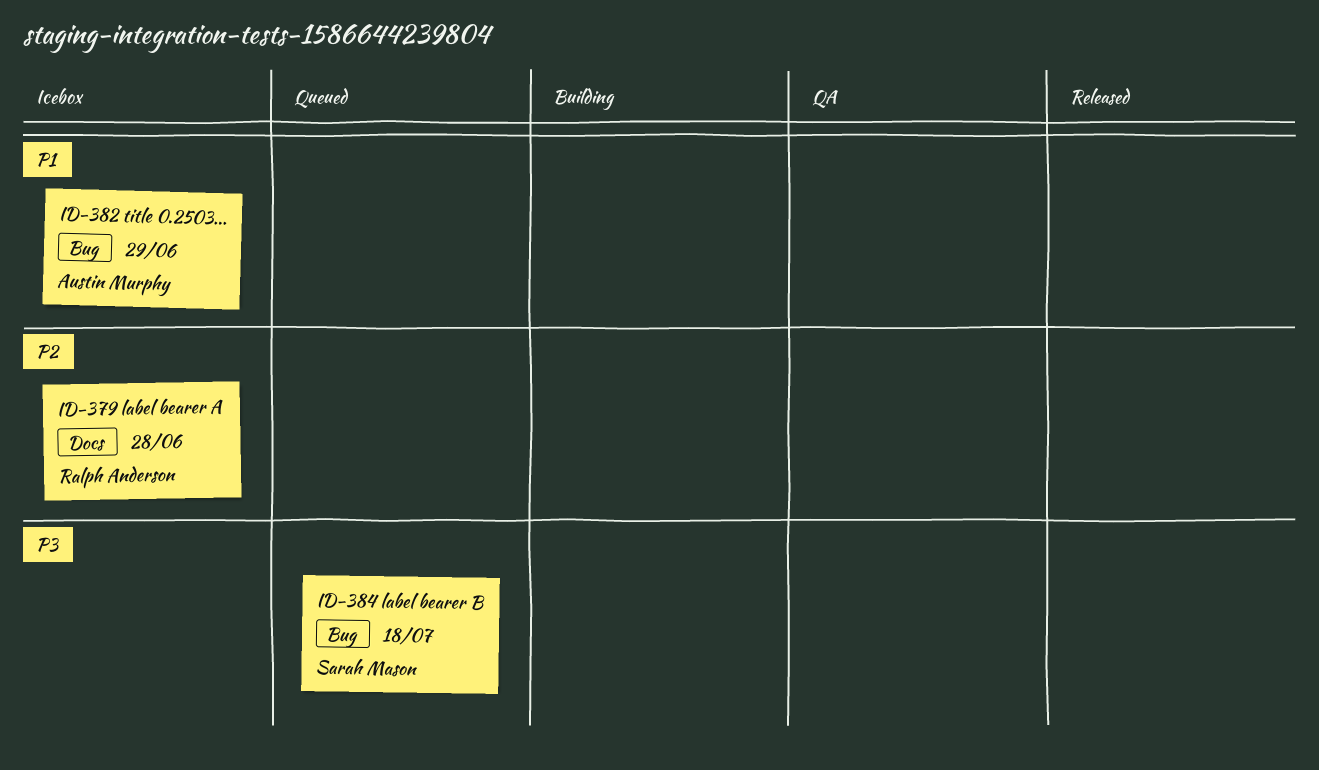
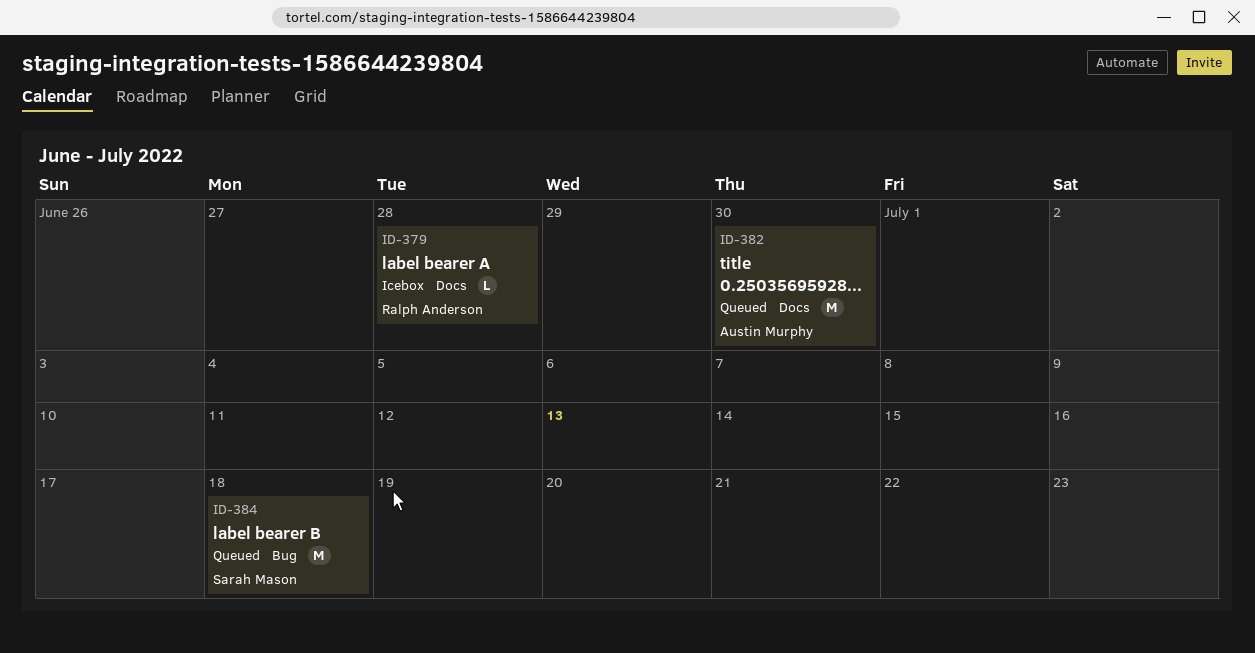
ID-382, status: Icebox -> Queued
ID-382, label: Bug -> Docs
ID-382, due: Jun 29 -> Jun 30

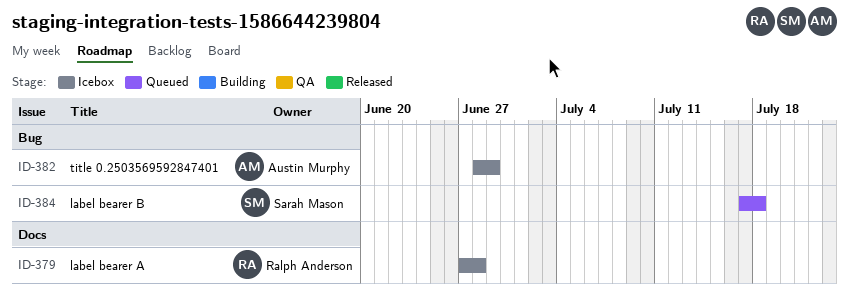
ID-382, status: Queued -> Icebox
ID-382, label: Docs -> Bug
ID-382, due: Jun 30 -> Jun 29

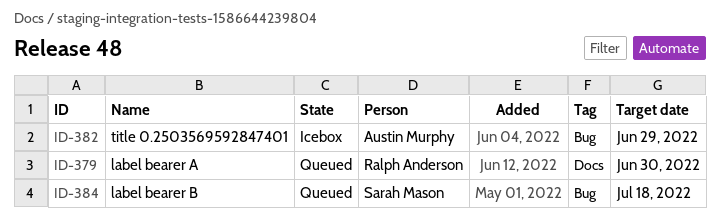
ID-379, status: Icebox -> Queued
ID-379, due: Jun 28 -> Jun 30

